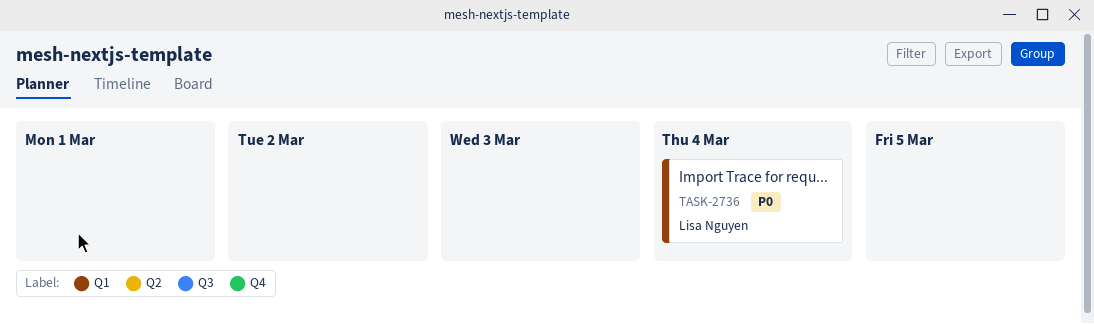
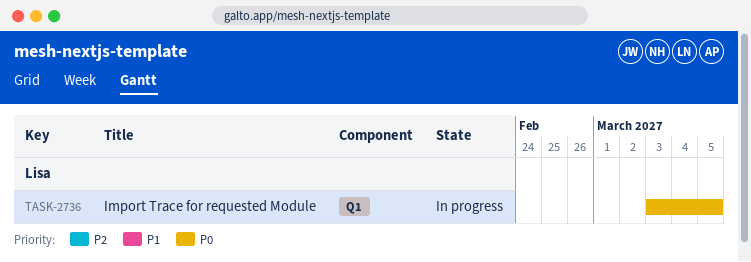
TASK-2736, due: Mar 4 -> Mar 5

